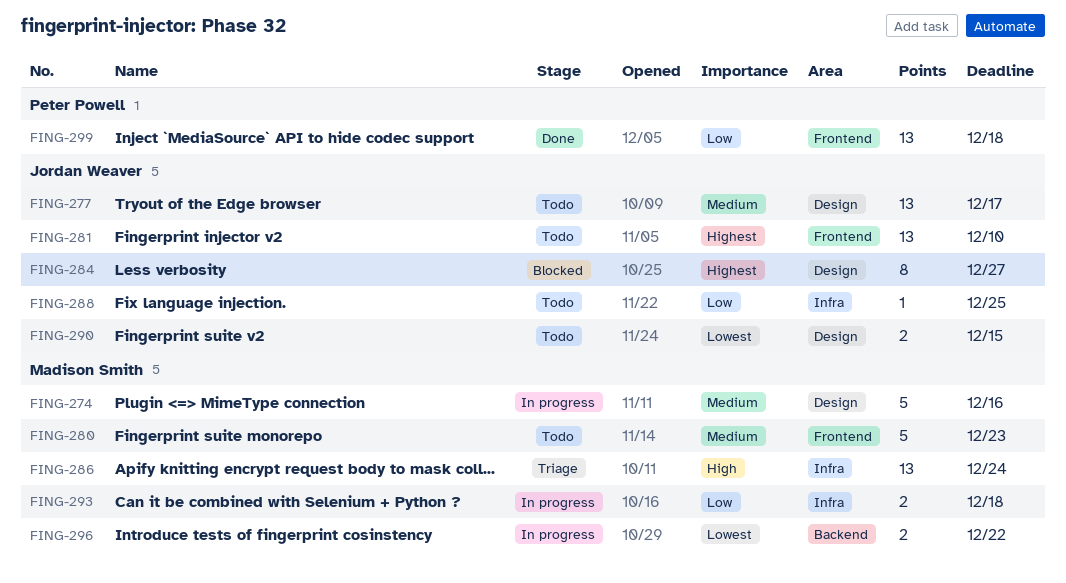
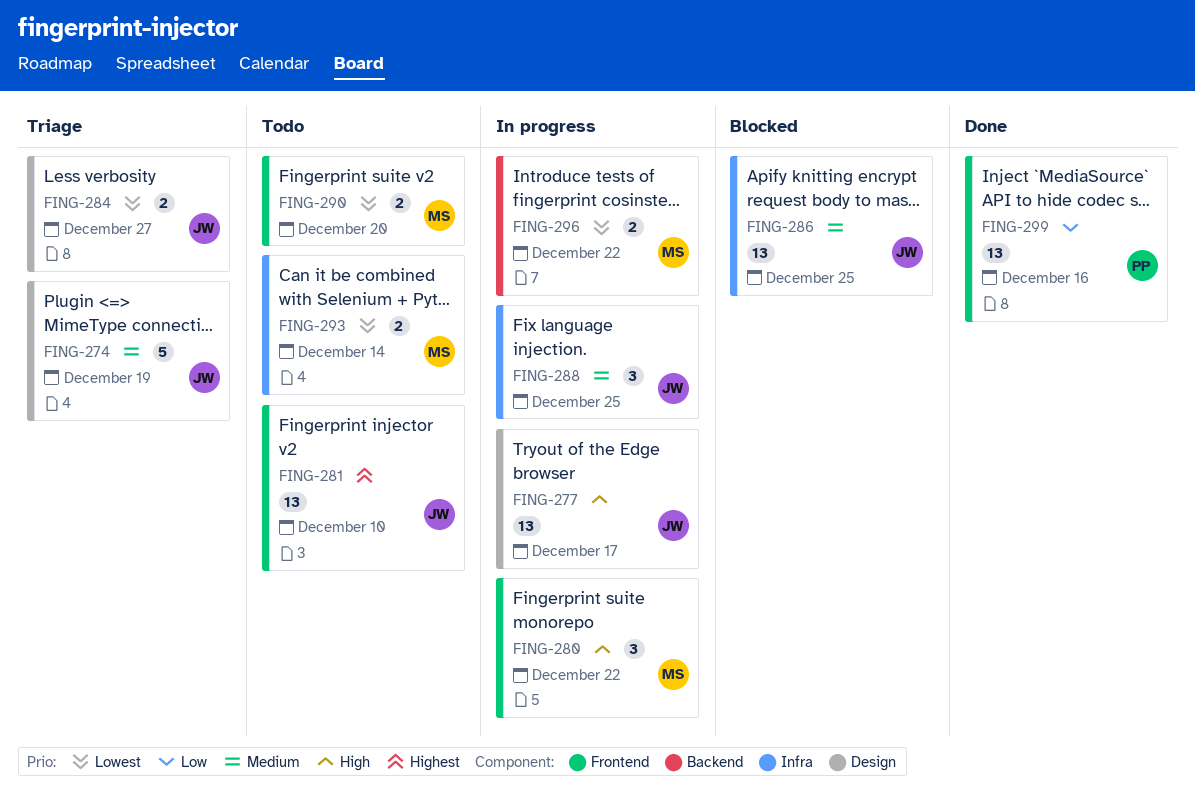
FING-274, status: In progress -> Triage
FING-274, owner: Madison Smith -> Jordan Weaver
FING-274, due: Dec 16 -> Dec 19
FING-277, status: Todo -> In progress
FING-277, priority: Medium -> High
FING-280, status: Todo -> In progress
FING-280, priority: Medium -> High
FING-280, estimate: 5 -> 3
FING-280, due: Dec 23 -> Dec 22
FING-284, status: Blocked -> Triage
FING-284, priority: Highest -> Lowest
FING-284, estimate: 8 -> 2
FING-286, status: Triage -> Blocked
FING-286, owner: Madison Smith -> Jordan Weaver
FING-286, priority: High -> Medium
FING-286, due: Dec 24 -> Dec 25
FING-288, status: Todo -> In progress
FING-288, priority: Low -> Medium
FING-288, estimate: 1 -> 3
FING-290, owner: Jordan Weaver -> Madison Smith
FING-290, label: Design -> Frontend
FING-290, due: Dec 15 -> Dec 20
FING-293, status: In progress -> Todo
FING-293, priority: Low -> Lowest
FING-293, due: Dec 18 -> Dec 14
FING-299, due: Dec 18 -> Dec 16

